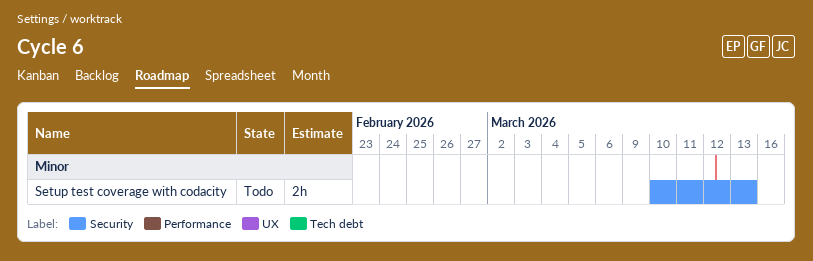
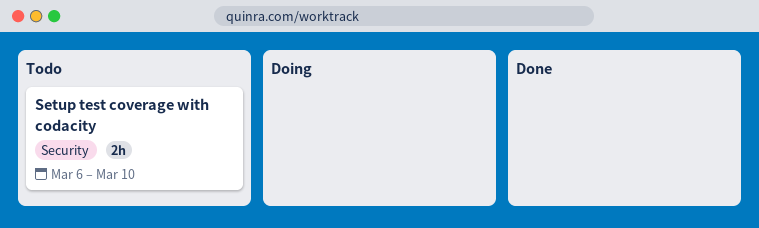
Setup test coverage with codacity, start: Mar 10 -> Mar 6
Setup test coverage with codacity, due: Mar 13 -> Mar 10

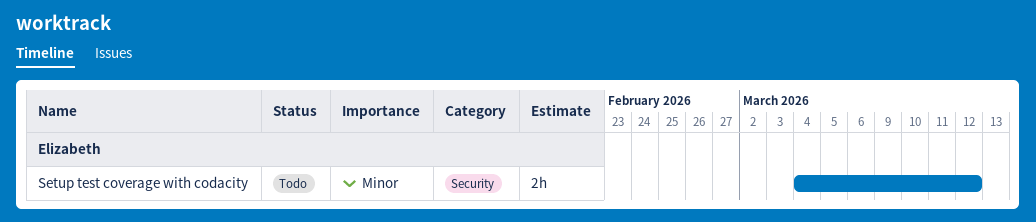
Setup test coverage with codacity, start: Mar 6 -> Mar 4
Setup test coverage with codacity, due: Mar 10 -> Mar 12

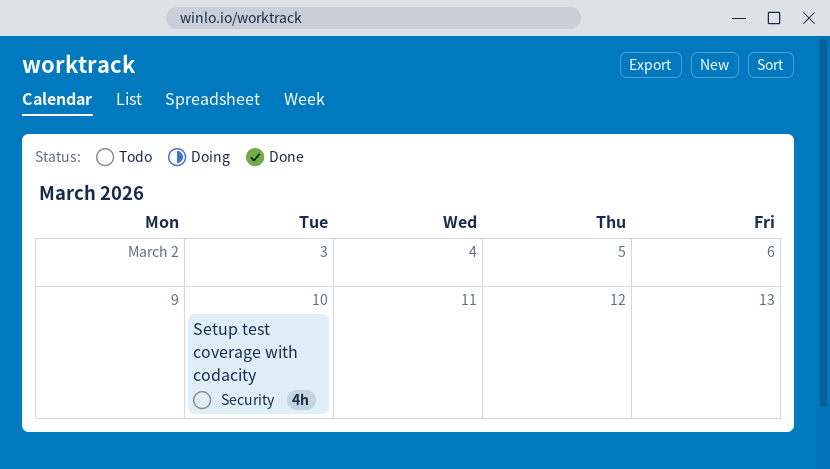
Setup test coverage with codacity, estimate: 2h -> 4h
Setup test coverage with codacity, due: Mar 12 -> Mar 10

